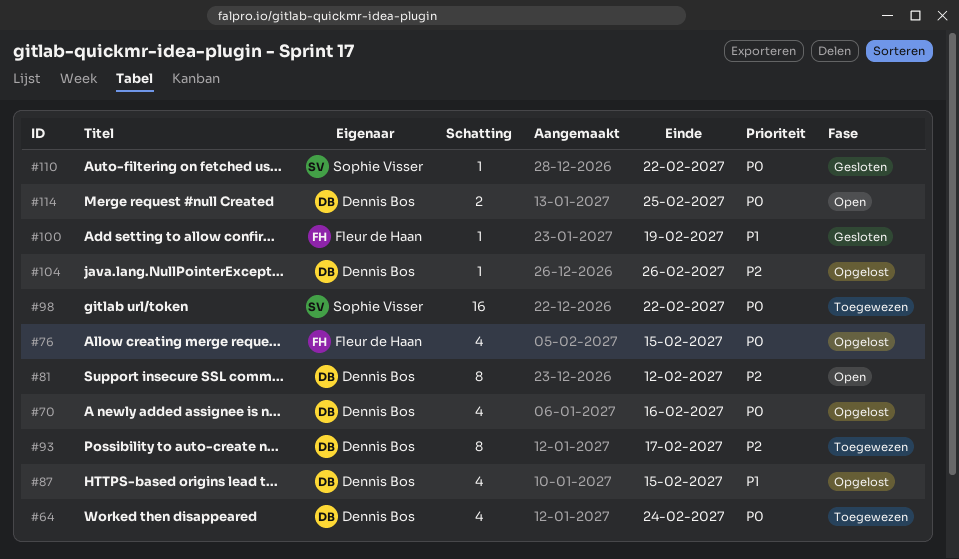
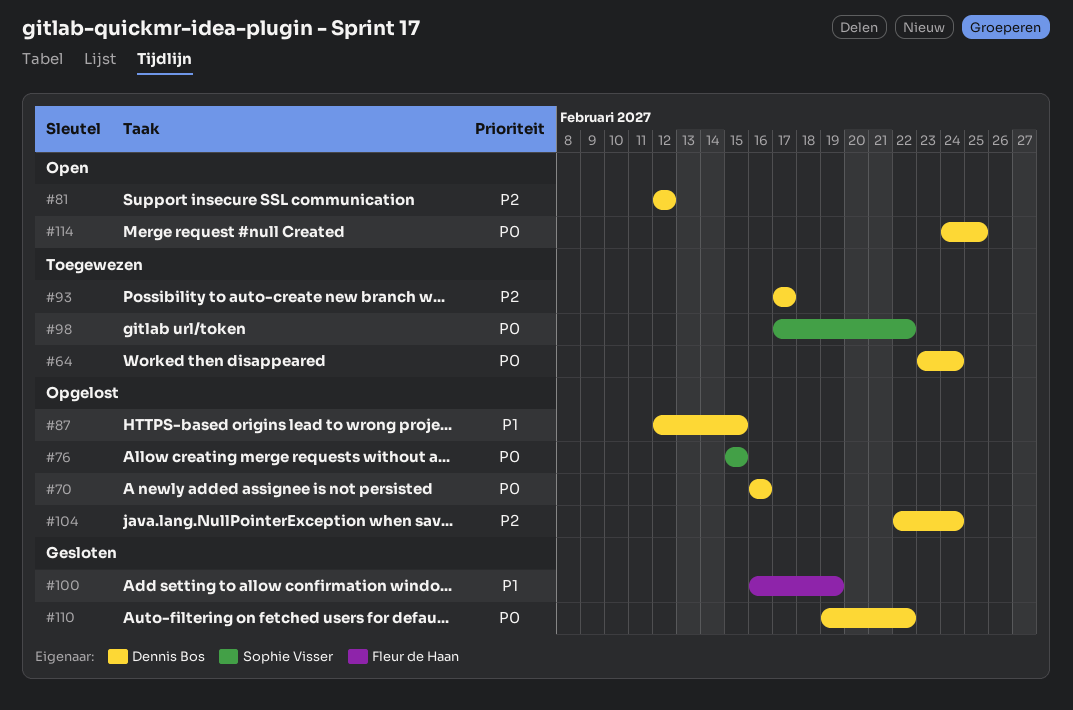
#76, owner: Fleur de Haan -> Sophie Visser
#104, due: Feb 26 -> Feb 24
#110, owner: Sophie Visser -> Dennis Bos

